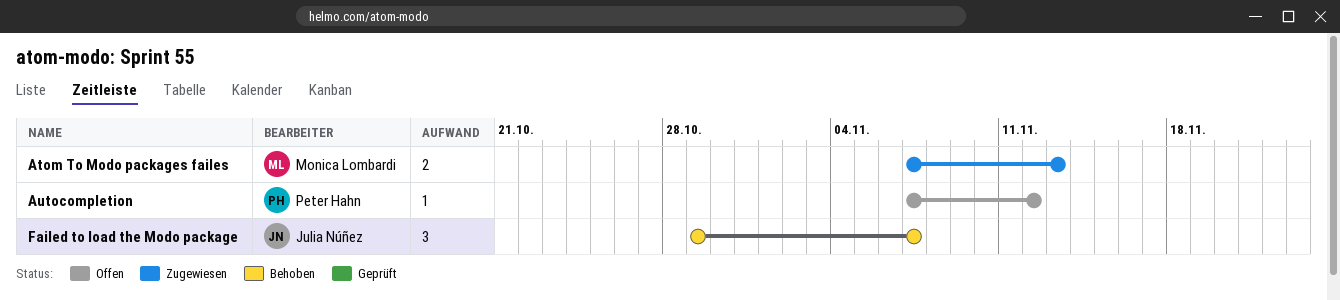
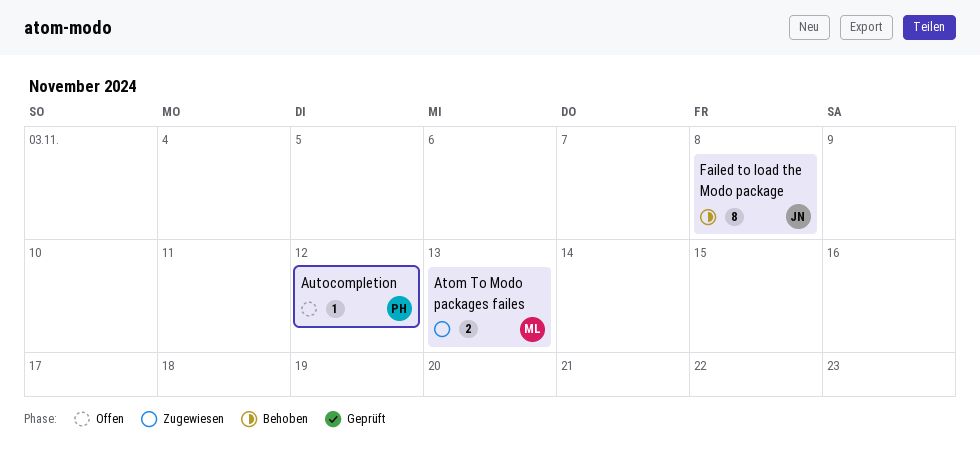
Failed to load the Modo package, estimate: 3 -> 8
Failed to load the Modo package, due: Nov 7 -> Nov 8

